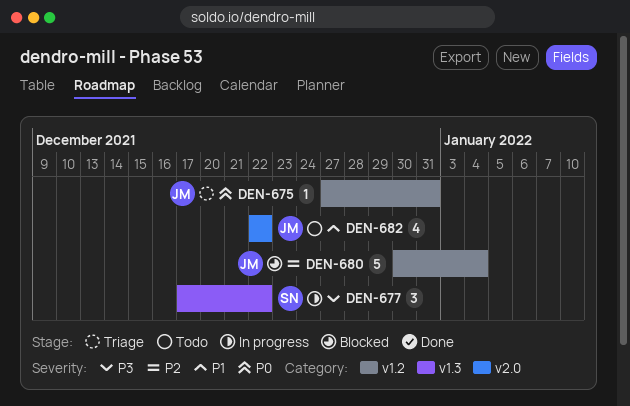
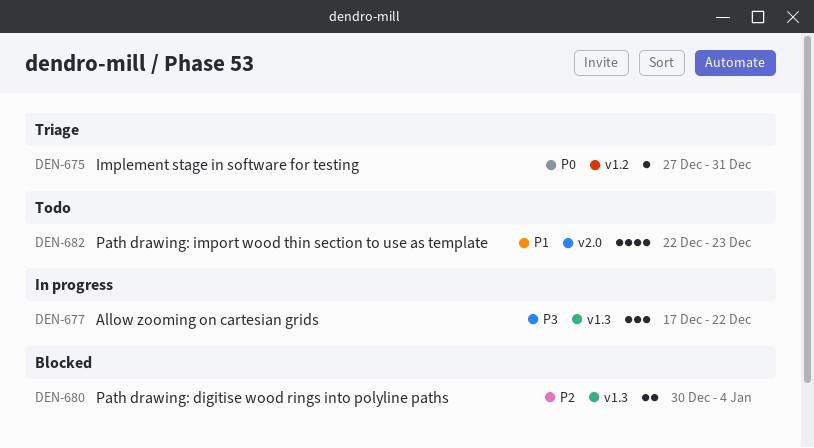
DEN-680, label: v1.2 -> v1.3
DEN-680, estimate: 5 -> 2
DEN-682, due: Dec 22 -> Dec 23

